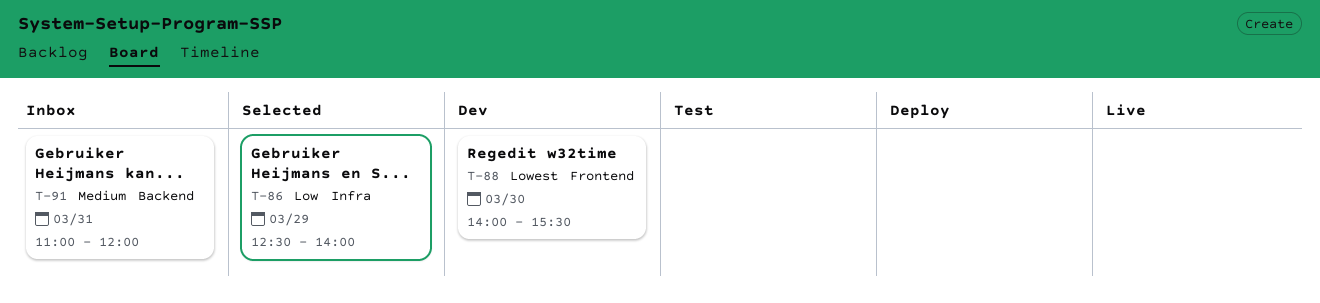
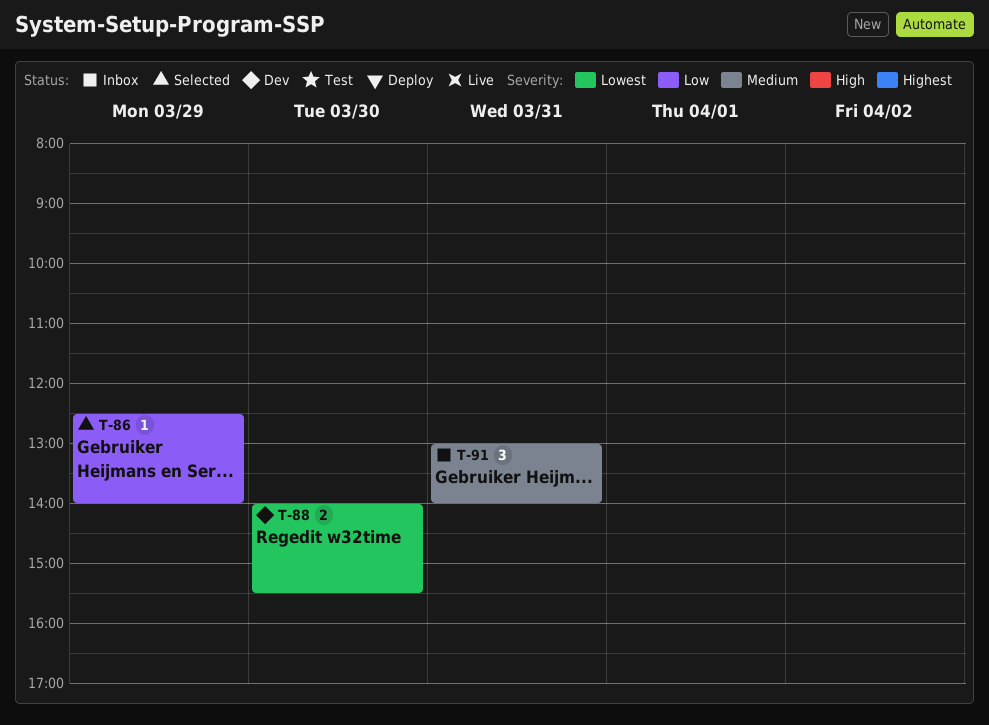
T-91, begins: 11:00 -> 13:00
T-91, ends: 12:00 -> 14:00

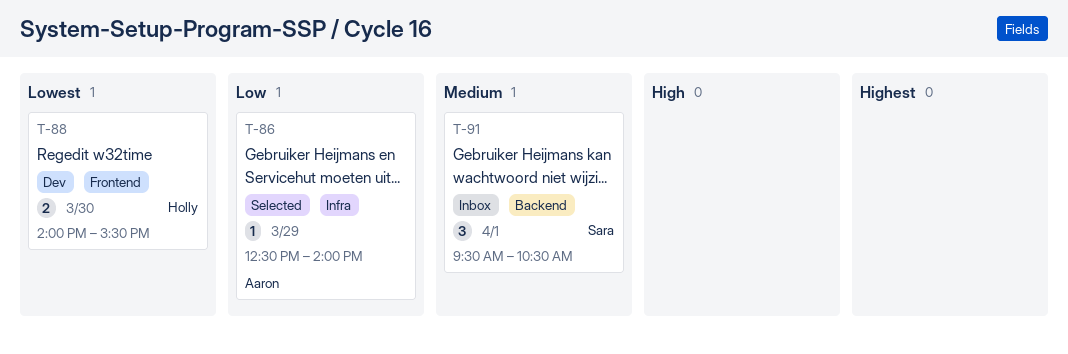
T-91, day: Mar 31 -> Apr 1
T-91, begins: 13:00 -> 09:30
T-91, ends: 14:00 -> 10:30

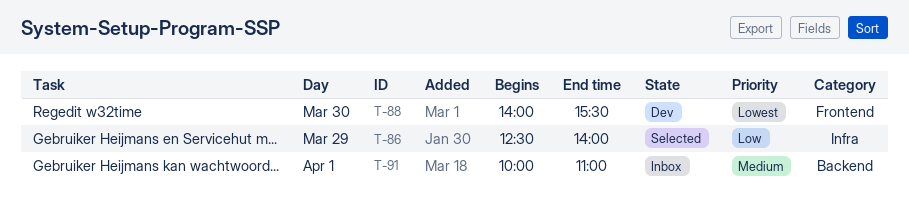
T-91, begins: 09:30 -> 10:00
T-91, ends: 10:30 -> 11:00

